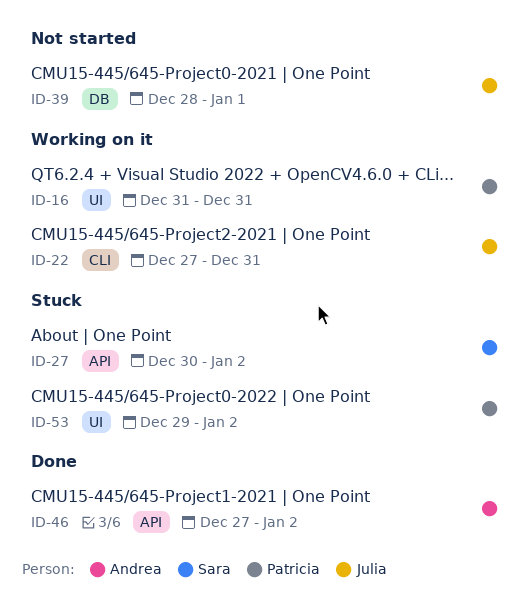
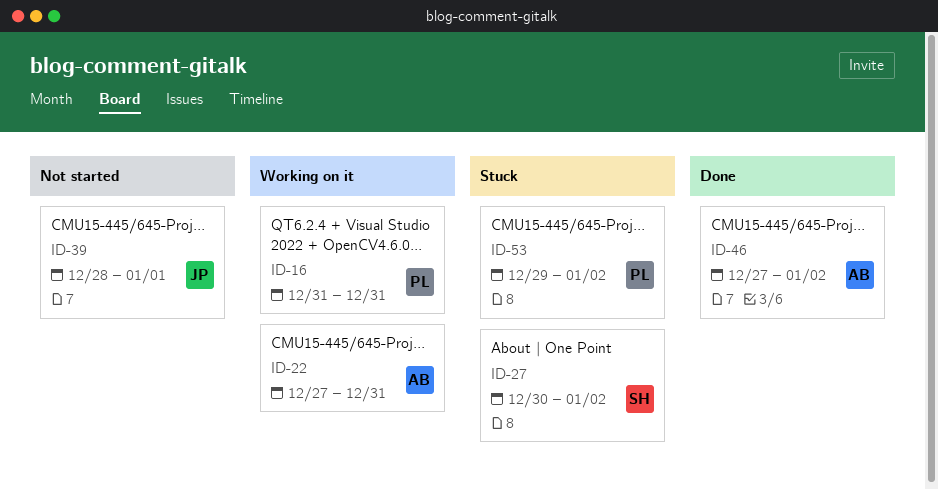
ID-22, owner: Julia -> Andrea

